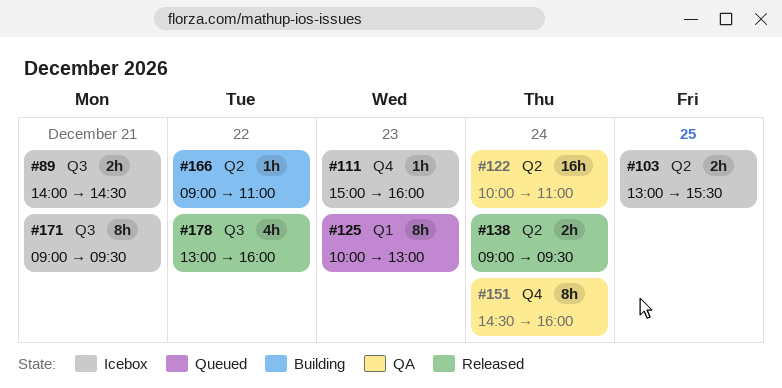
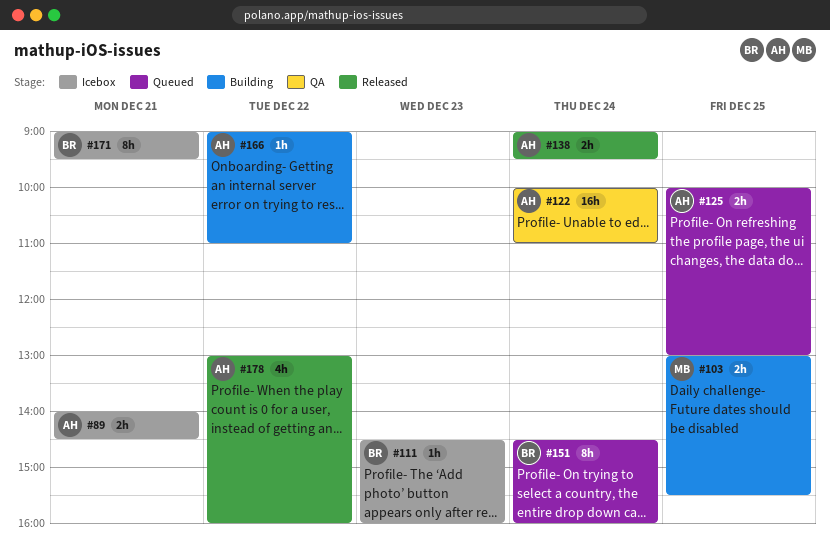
#103, status: Icebox -> Building
#111, begins: 15:00 -> 14:30
#125, estimate: 8h -> 2h
#125, day: Dec 23 -> Dec 25
#151, status: QA -> Queued

